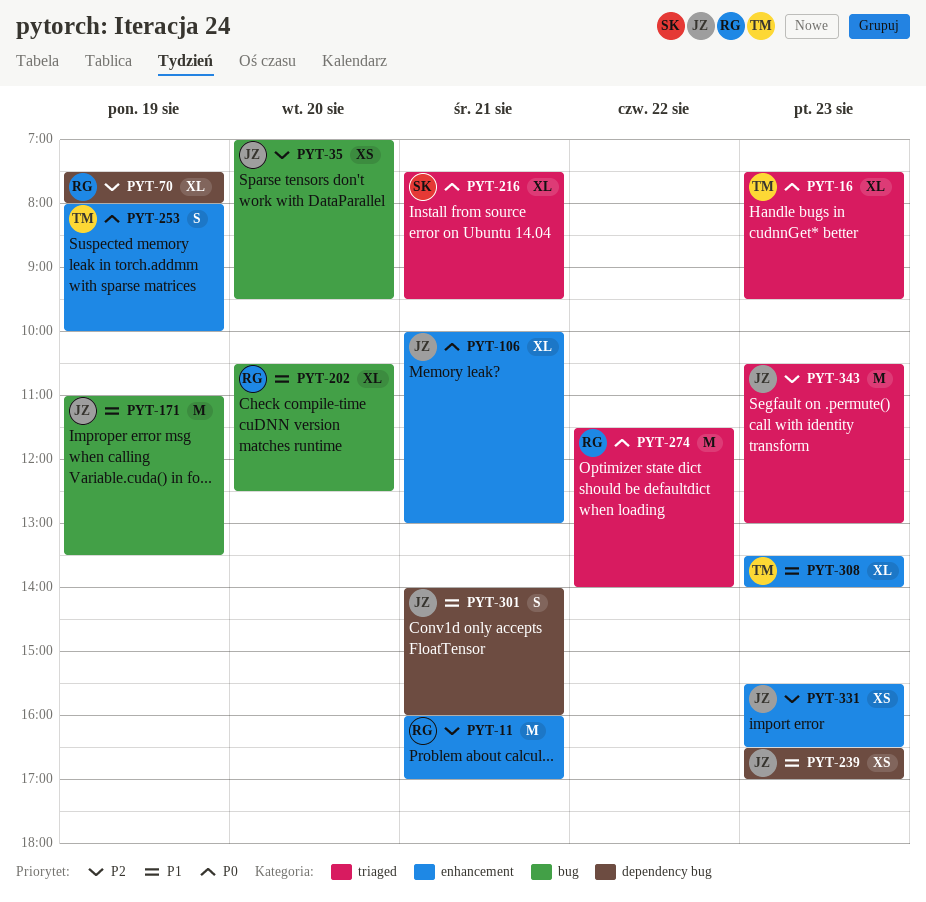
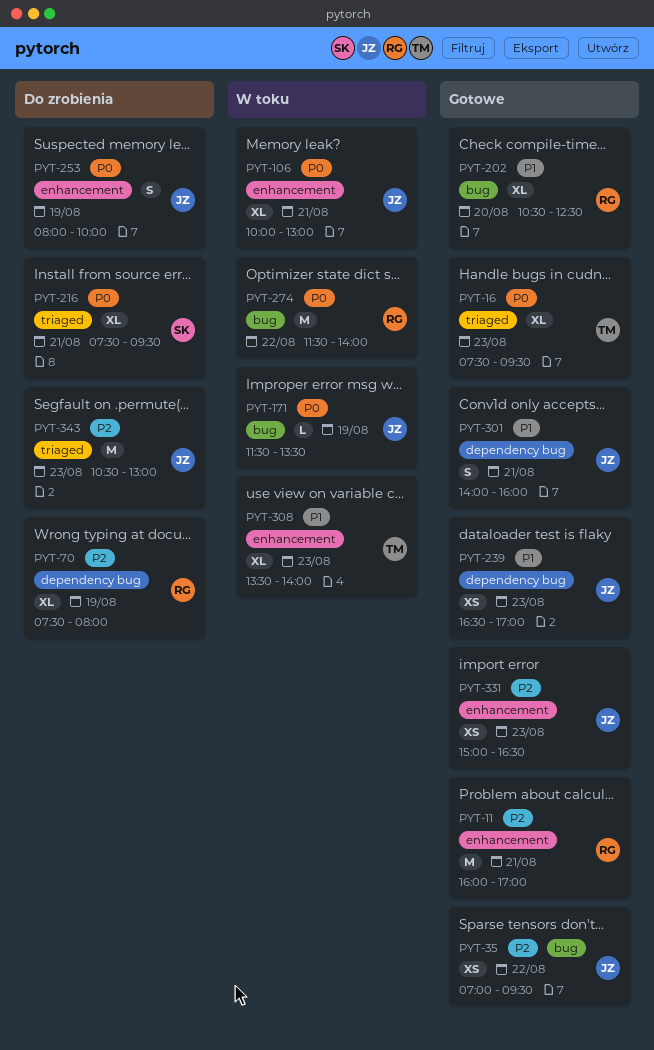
PYT-35, day: Aug 20 -> Aug 22
PYT-171, priority: P1 -> P0
PYT-171, estimate: M -> L
PYT-171, begins: 11:00 -> 11:30
PYT-253, owner: TM -> JZ
PYT-274, label: triaged -> bug
PYT-331, begins: 15:30 -> 15:00

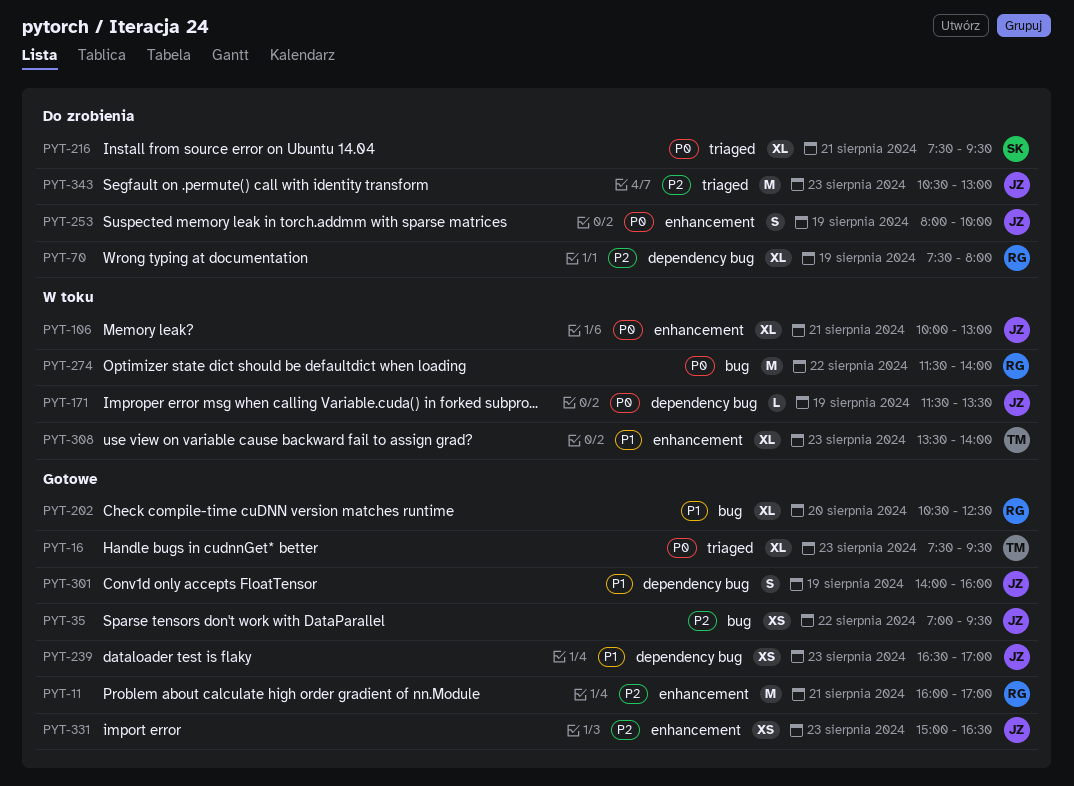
PYT-171, label: bug -> dependency bug
PYT-301, day: Aug 21 -> Aug 19

